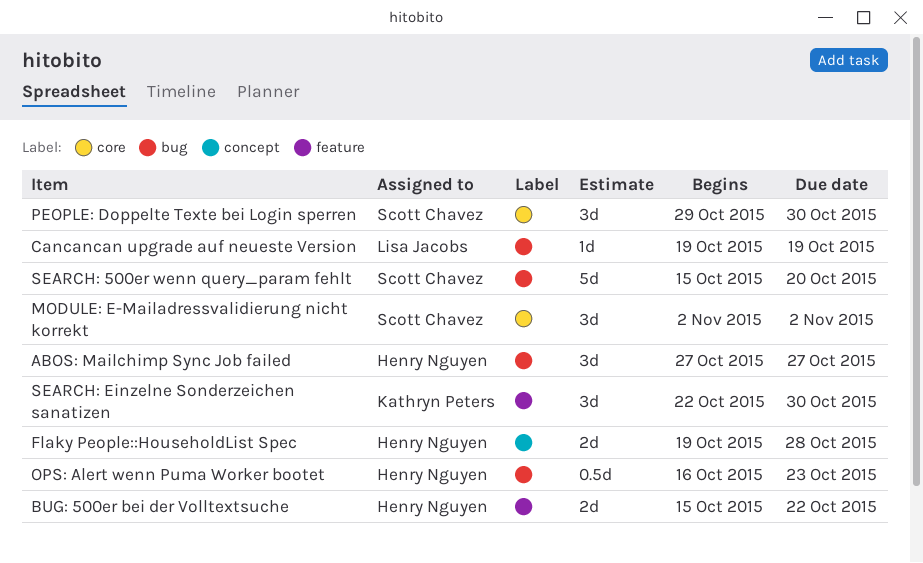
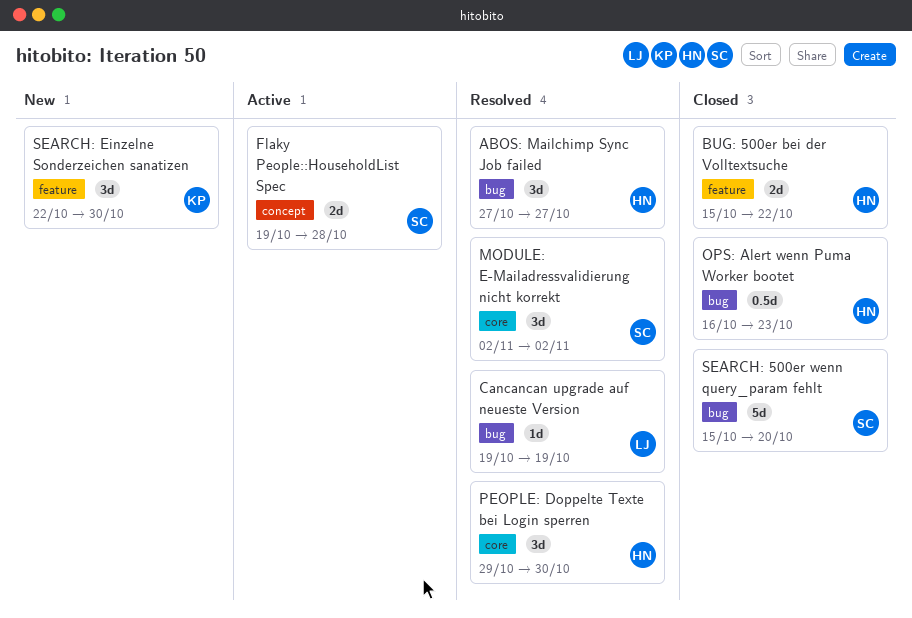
Flaky People::HouseholdList Spec, owner: Henry Nguyen -> Scott Chavez
PEOPLE: Doppelte Texte bei Login sperren, owner: Scott Chavez -> Henry Nguyen

